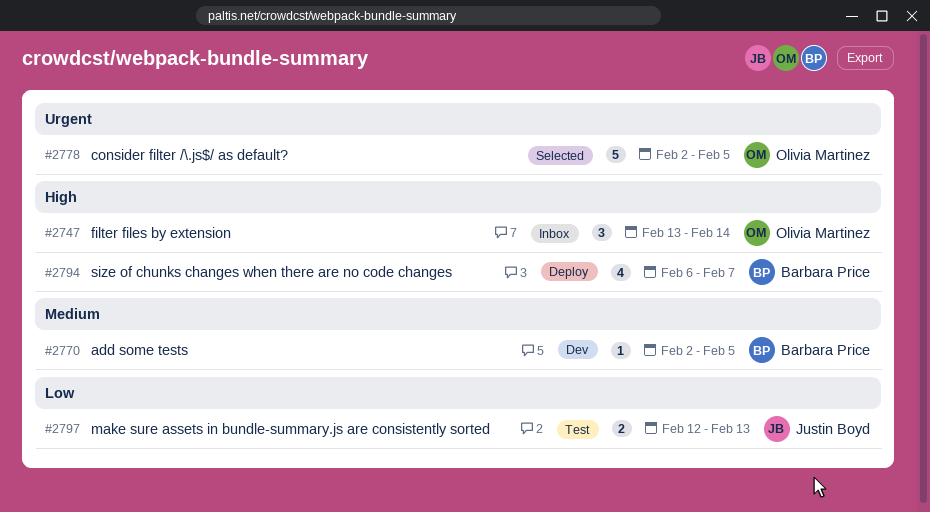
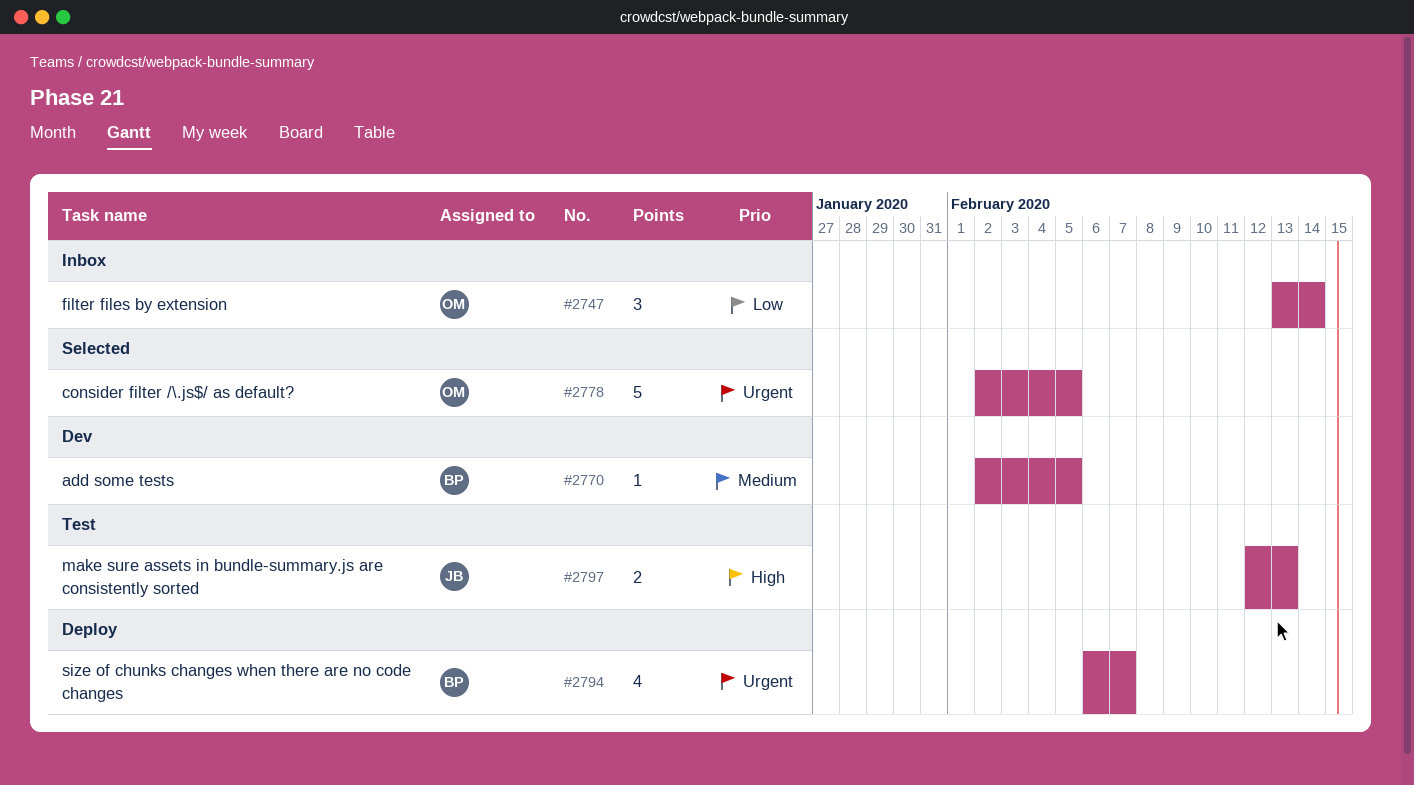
#2747, priority: High -> Low
#2794, priority: High -> Urgent
#2797, priority: Low -> High

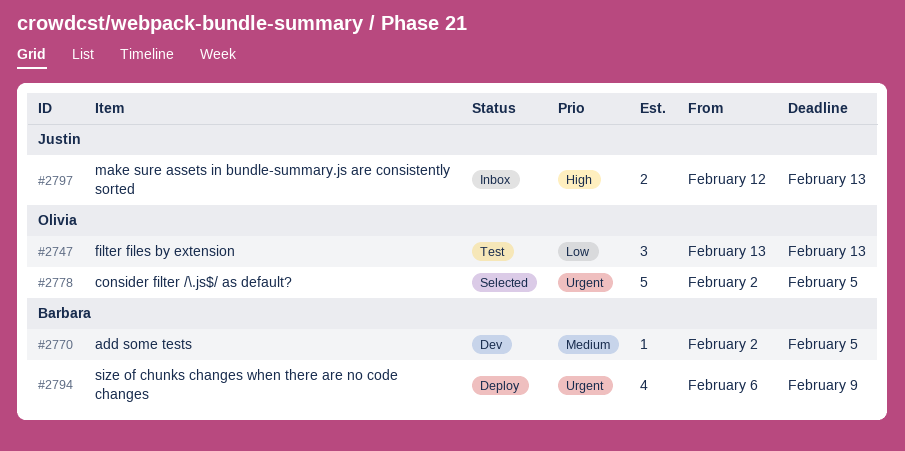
#2747, status: Inbox -> Test
#2747, due: Feb 14 -> Feb 13
#2794, due: Feb 7 -> Feb 9
#2797, status: Test -> Inbox

